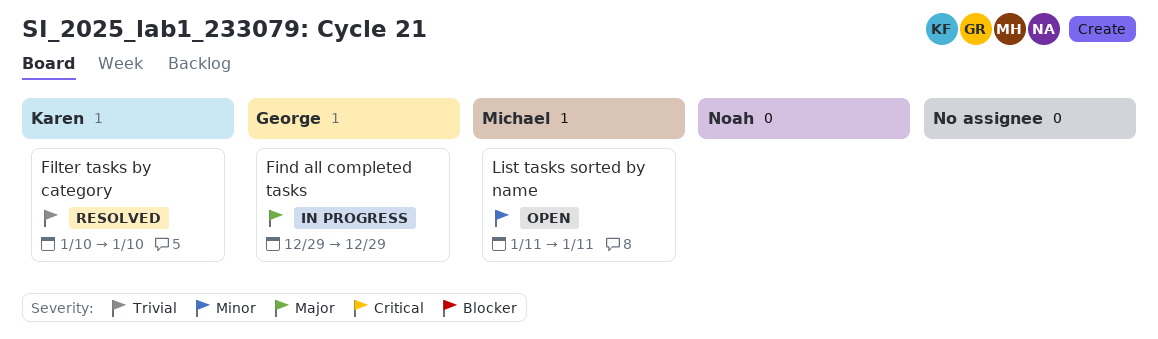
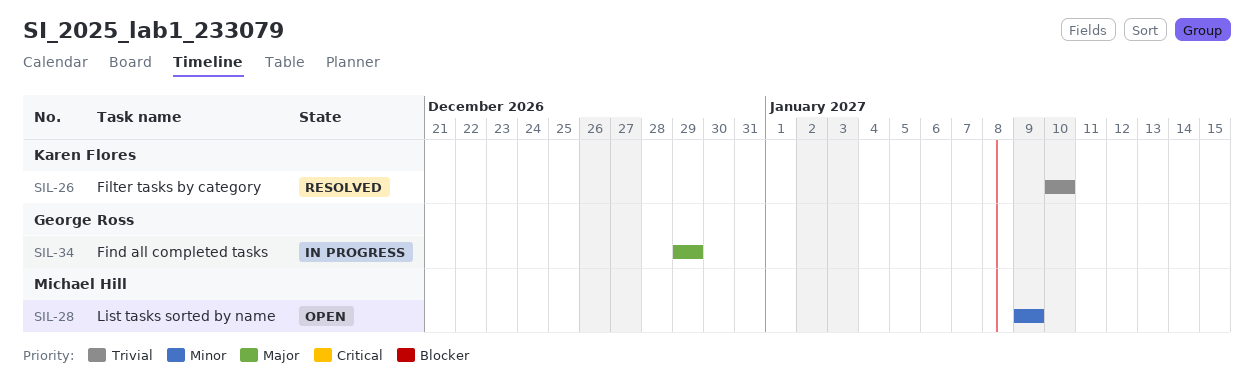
List tasks sorted by name, start: Jan 11 -> Jan 9
List tasks sorted by name, due: Jan 11 -> Jan 9

